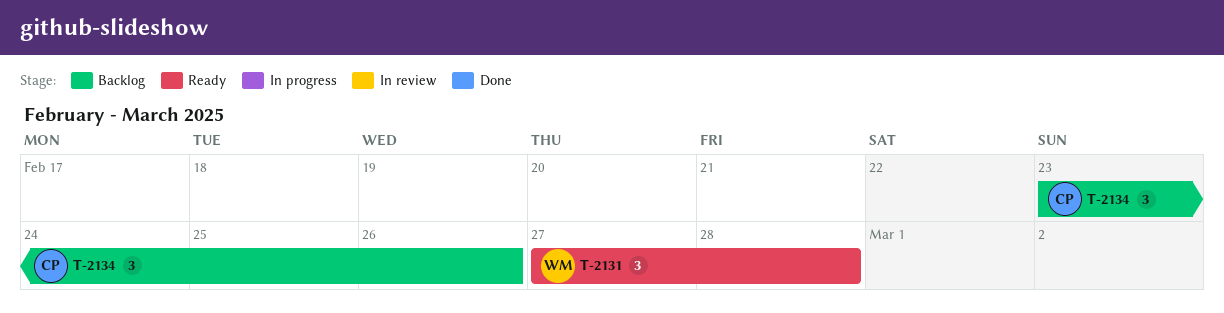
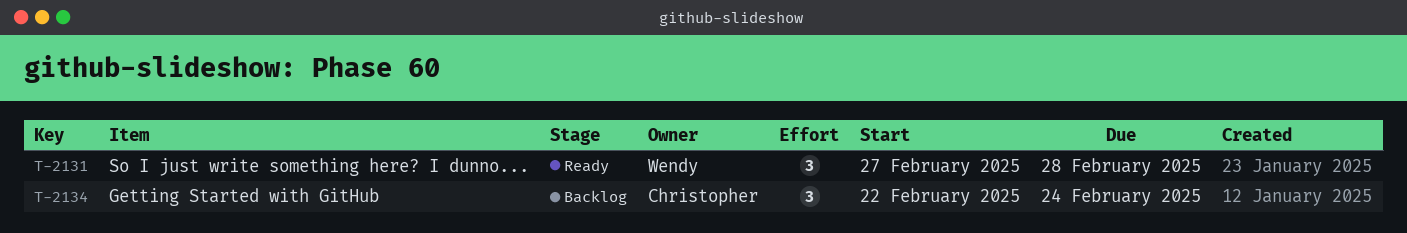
T-2134, start: Feb 23 -> Feb 22
T-2134, due: Feb 26 -> Feb 24

